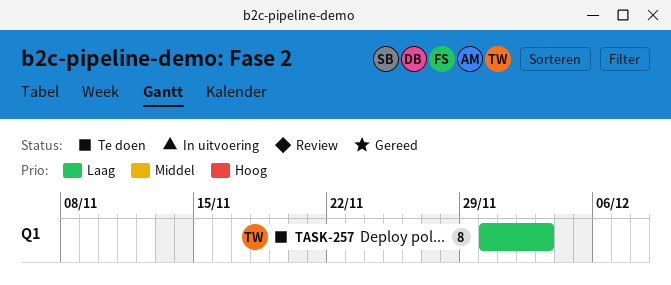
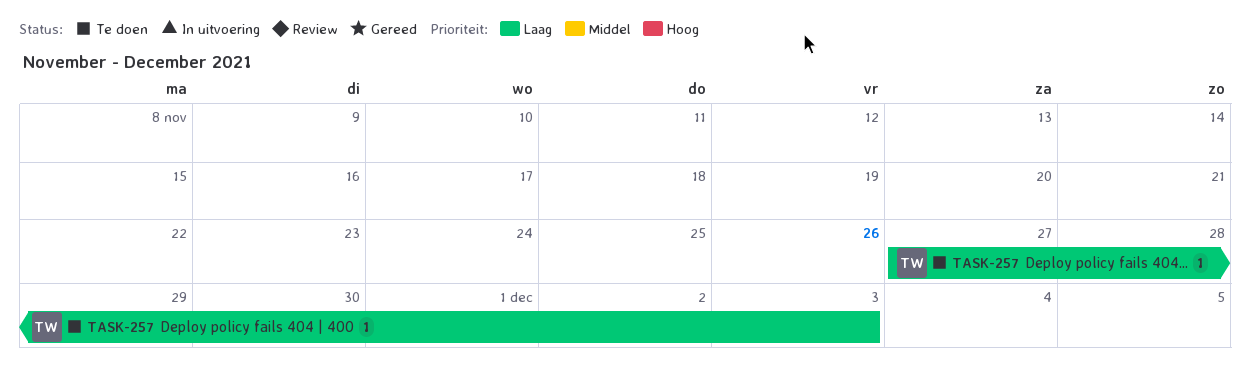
TASK-257, estimate: 8 -> 1
TASK-257, start: Nov 30 -> Nov 27

